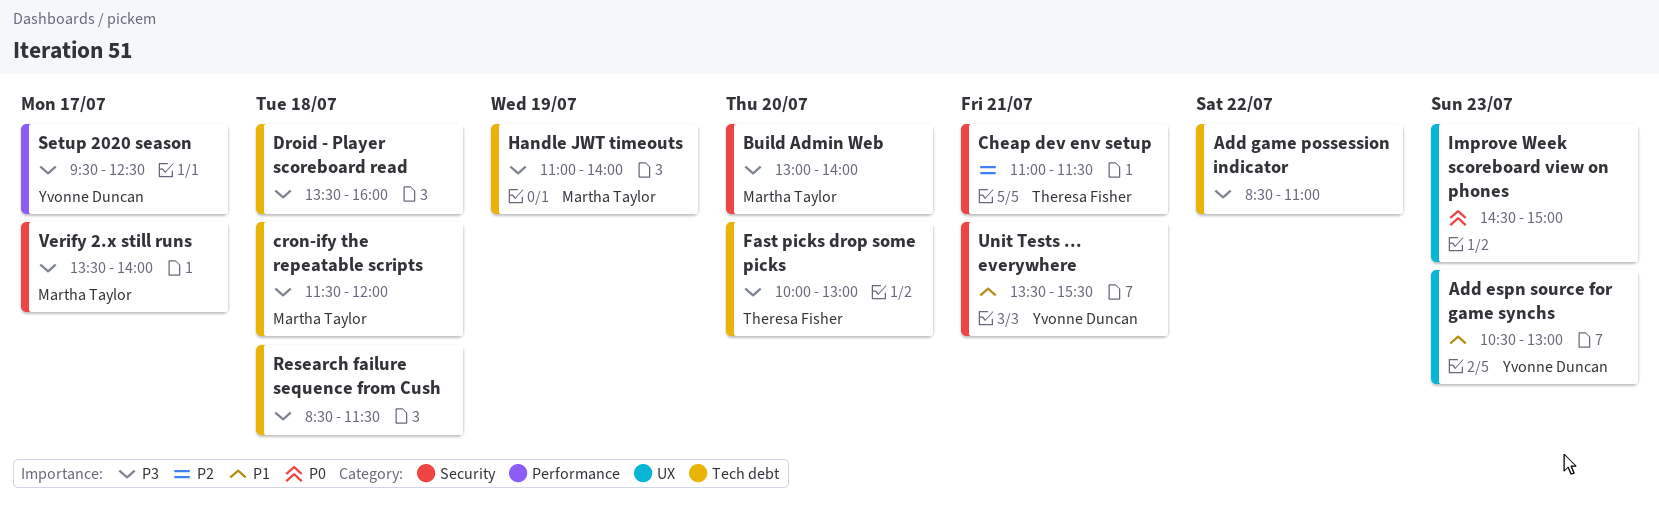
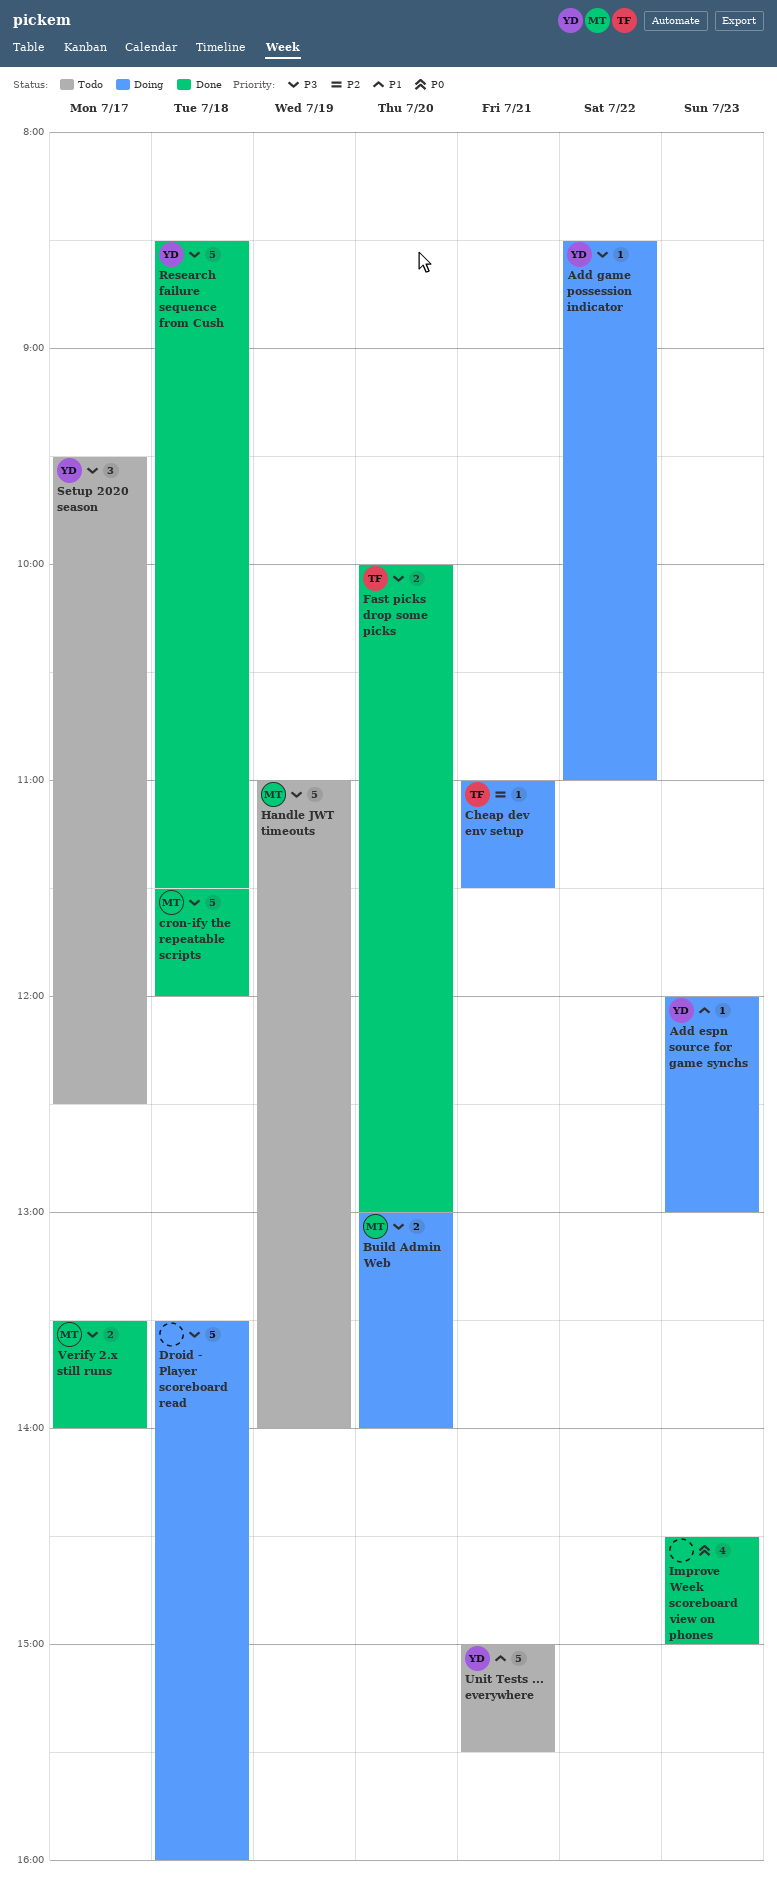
Add espn source for game synchs, begins: 10:30 -> 12:00
Add game possession indicator, owner: none -> Yvonne Duncan
Research failure sequence from Cush, owner: none -> Yvonne Duncan
Unit Tests ... everywhere, begins: 13:30 -> 15:00

